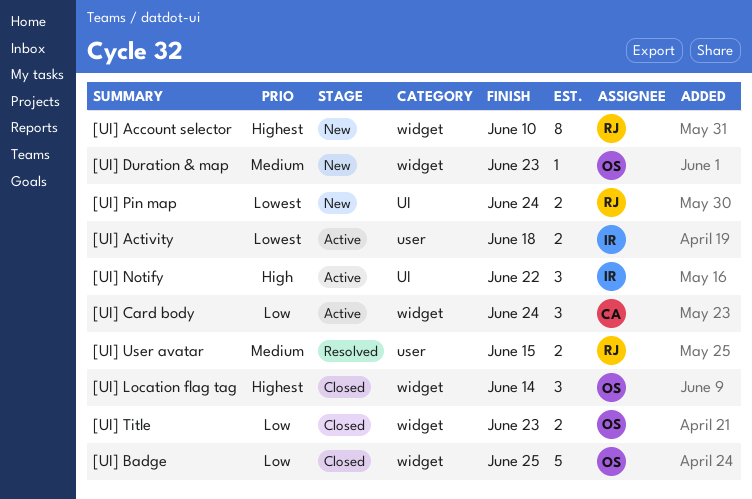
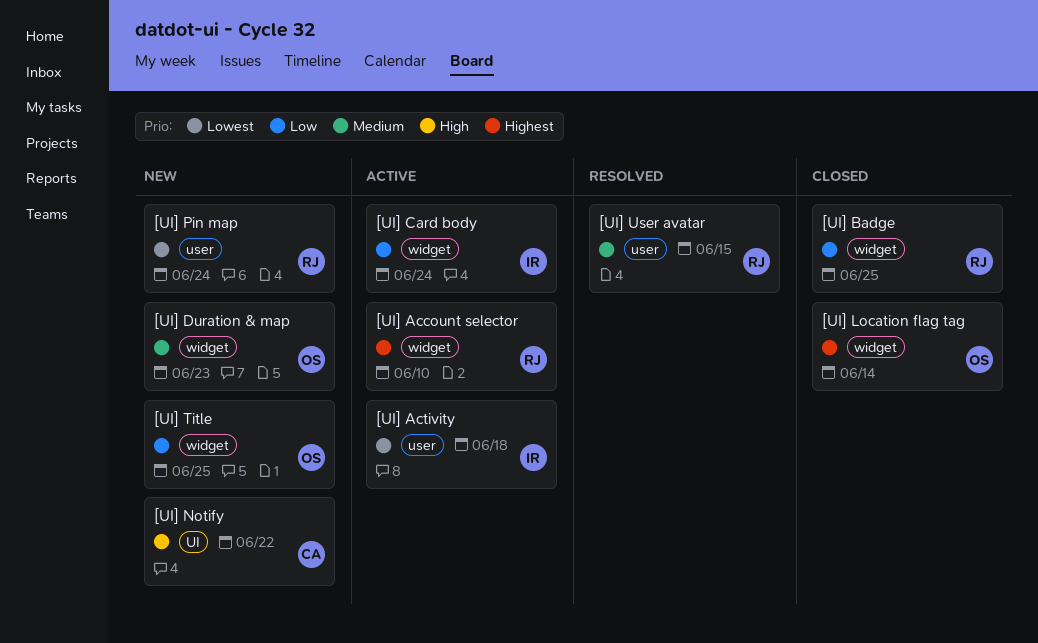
[UI] Account selector, status: New -> Active
[UI] Badge, owner: OS -> RJ
[UI] Card body, owner: CA -> IR
[UI] Notify, status: Active -> New
[UI] Notify, owner: IR -> CA
[UI] Pin map, label: UI -> user
[UI] Title, status: Closed -> New
[UI] Title, due: Jun 23 -> Jun 25

